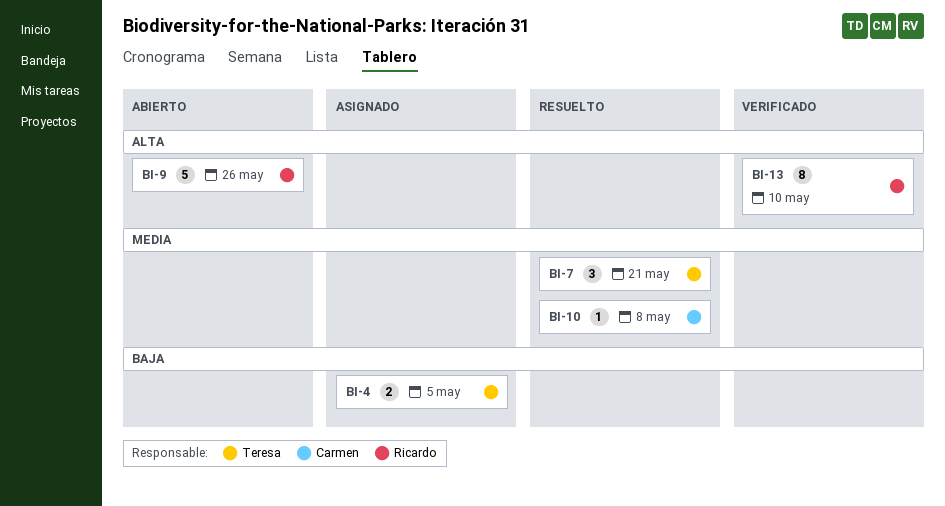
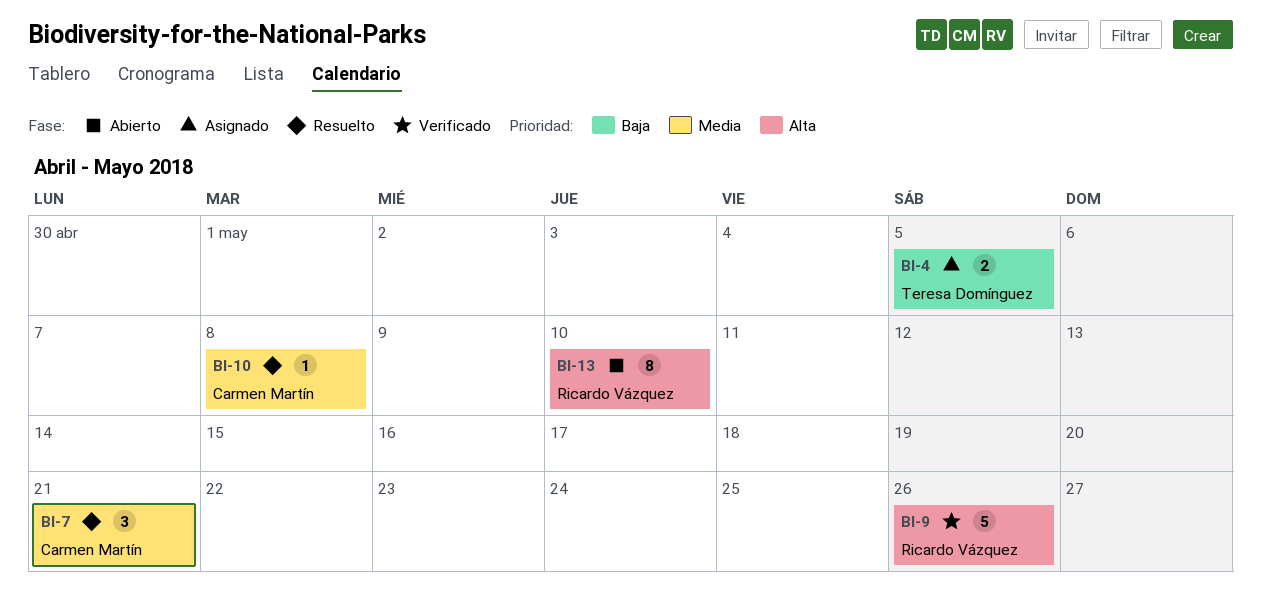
BI-7, owner: Teresa Domínguez -> Carmen Martín
BI-9, status: Abierto -> Verificado
BI-13, status: Verificado -> Abierto

